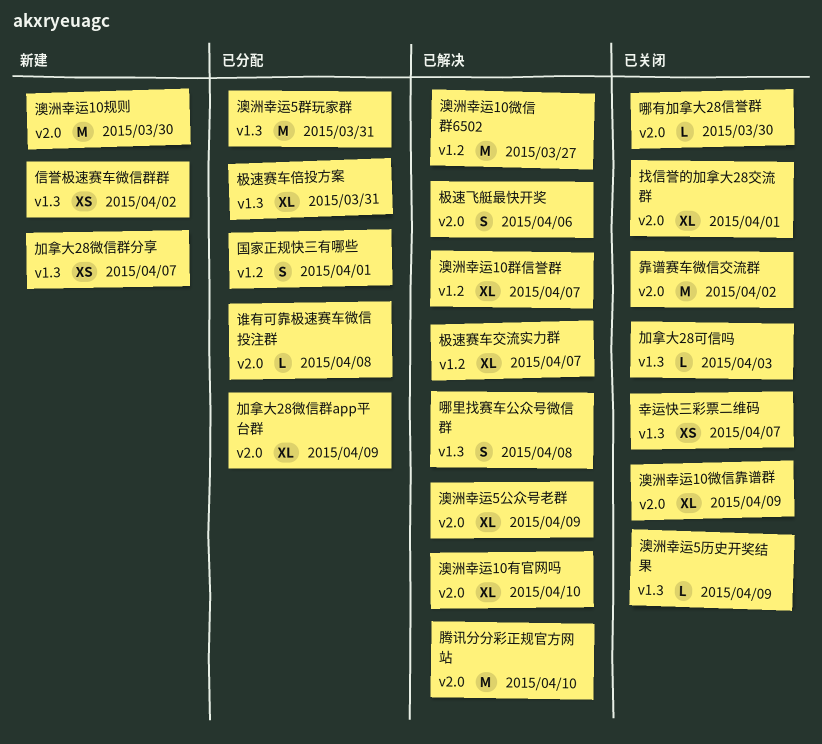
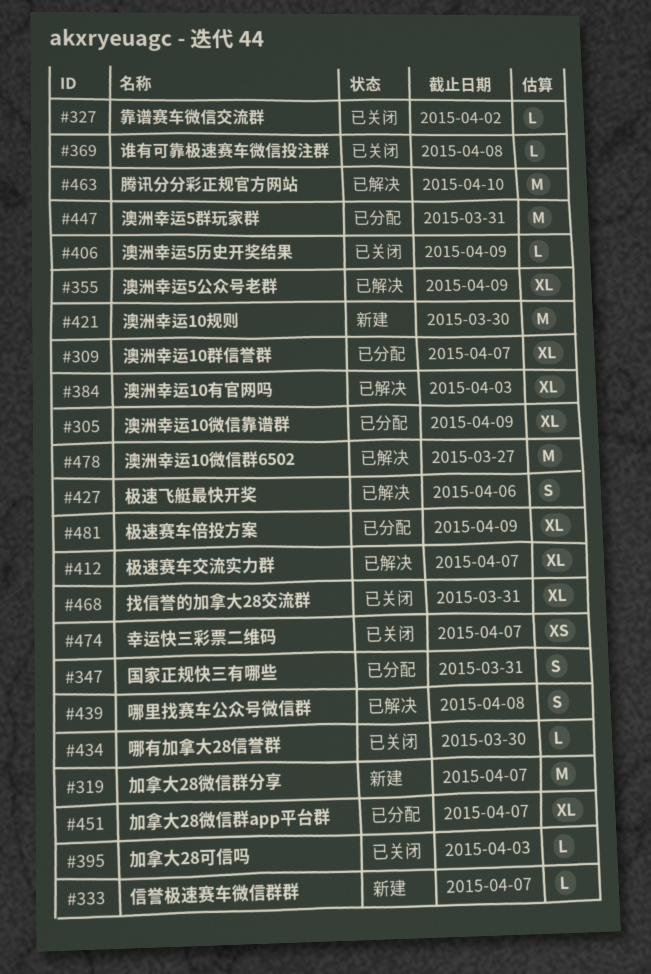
信誉极速赛车微信群群, estimate: XS -> L
信誉极速赛车微信群群, due: Apr 2 -> Apr 7
加拿大28微信群app平台群, due: Apr 9 -> Apr 7
加拿大28微信群分享, estimate: XS -> M
国家正规快三有哪些, due: Apr 1 -> Mar 31
找信誉的加拿大28交流群, due: Apr 1 -> Mar 31
极速赛车倍投方案, due: Mar 31 -> Apr 9
澳洲幸运10微信靠谱群, status: 已关闭 -> 已分配
澳洲幸运10有官网吗, due: Apr 10 -> Apr 3
澳洲幸运10群信誉群, status: 已解决 -> 已分配
谁有可靠极速赛车微信投注群, status: 已分配 -> 已关闭
靠谱赛车微信交流群, estimate: M -> L

